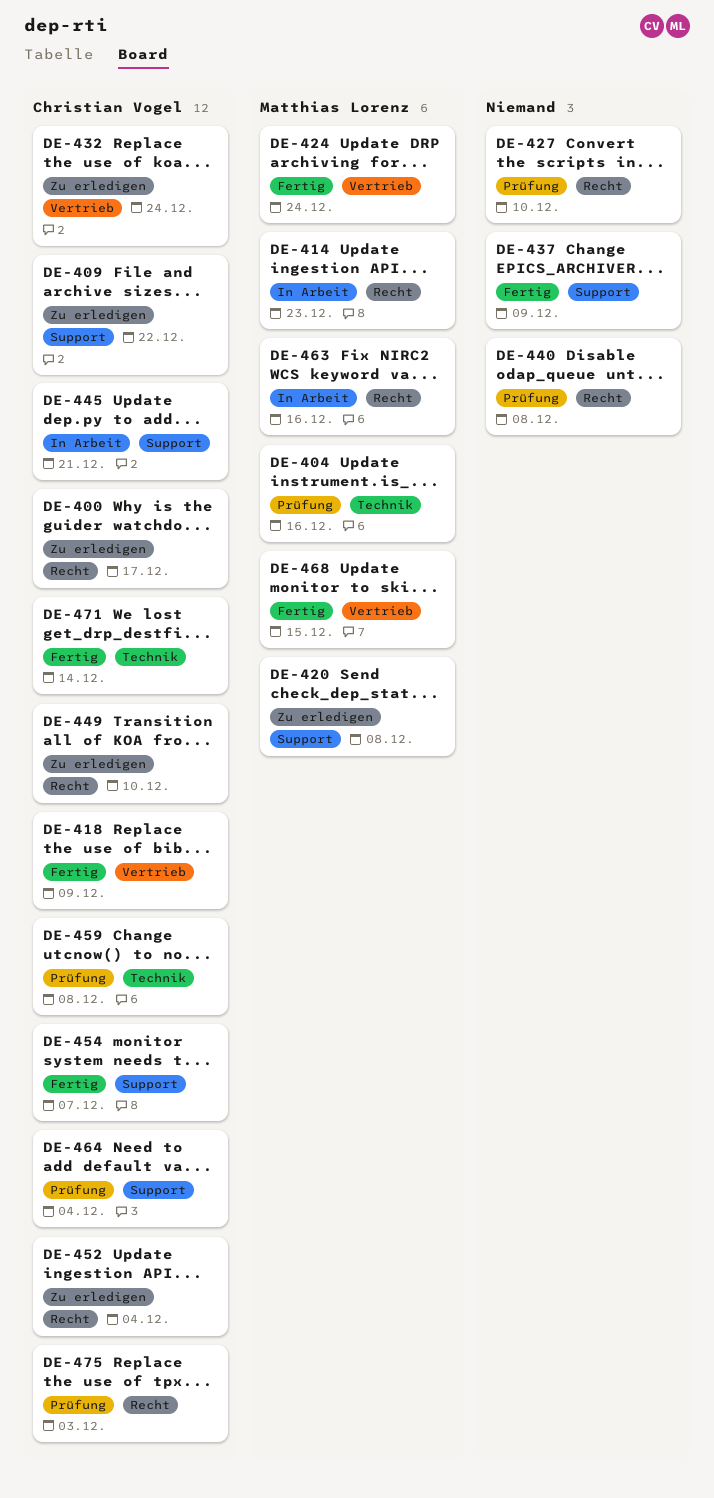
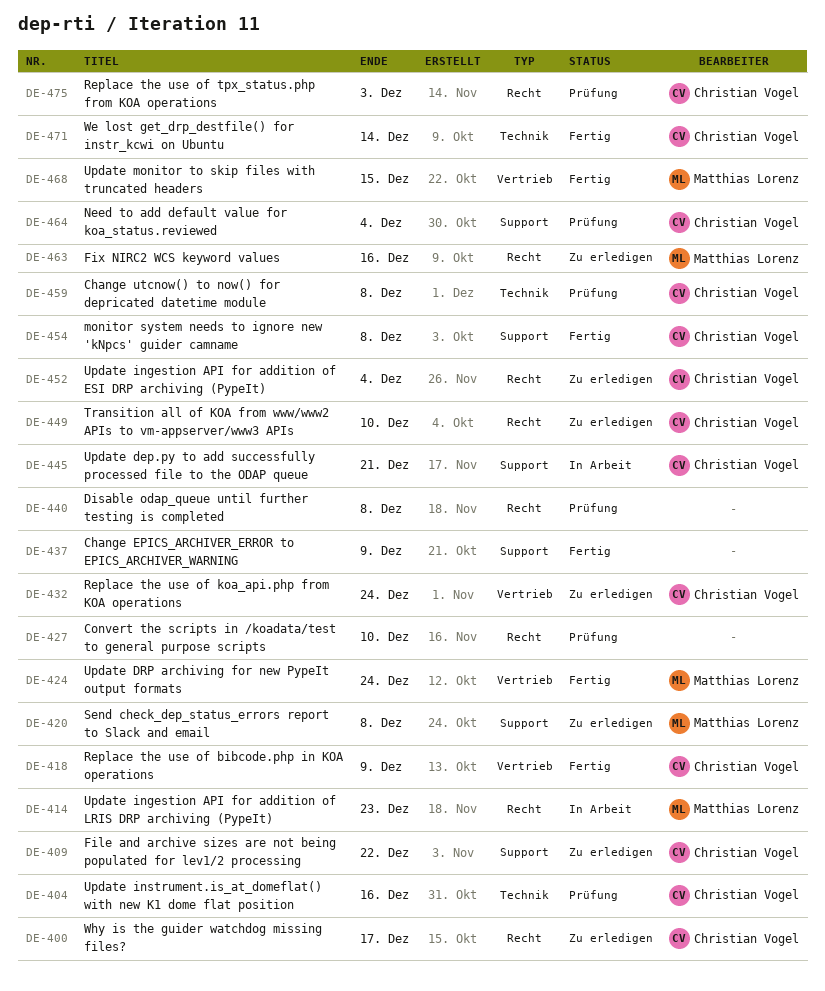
DE-404, owner: Matthias Lorenz -> Christian Vogel
DE-454, due: Dec 7 -> Dec 8
DE-463, status: In Arbeit -> Zu erledigen

